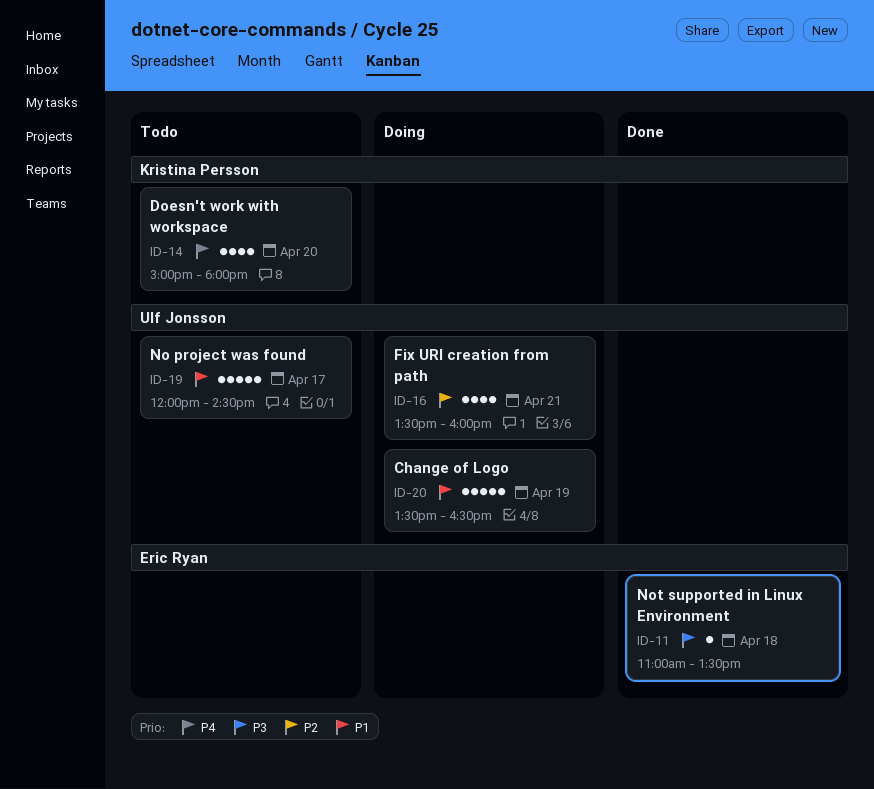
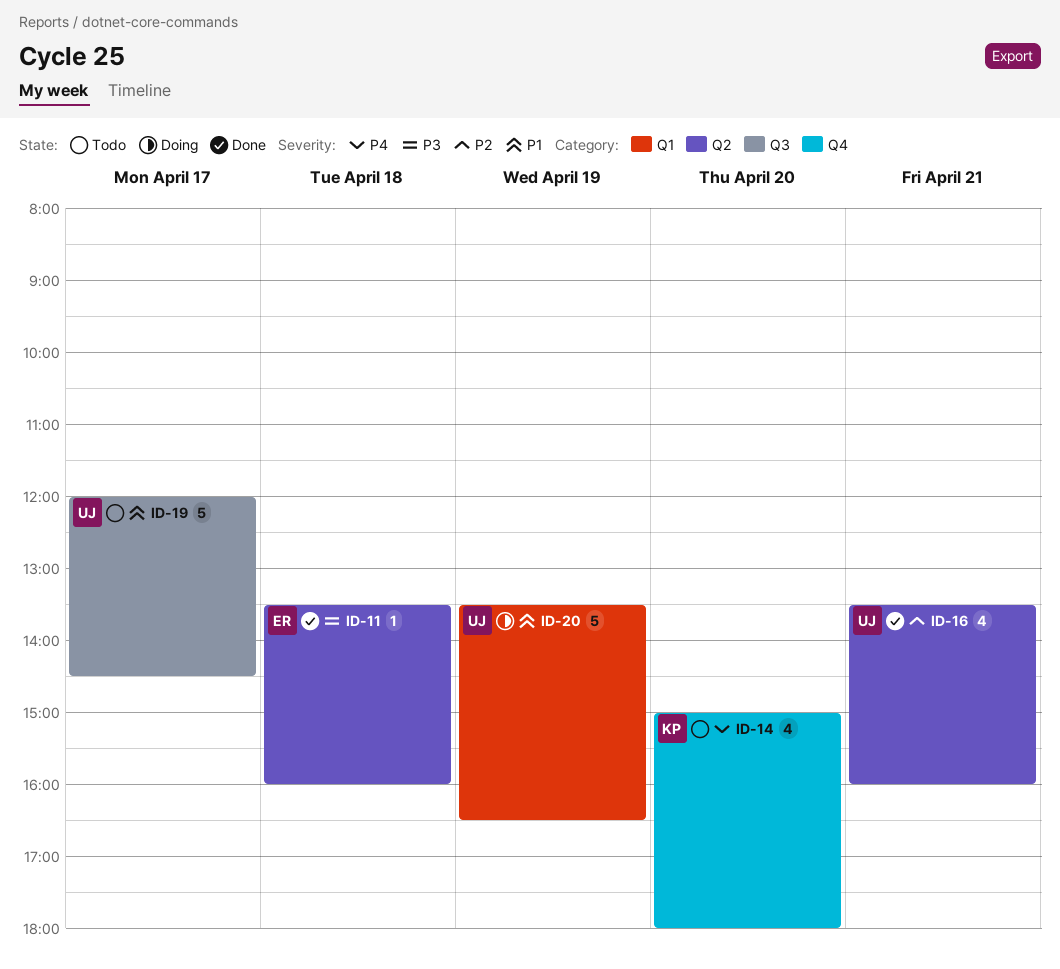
ID-11, begins: 11:00 -> 13:30
ID-11, ends: 13:30 -> 16:00
ID-16, status: Doing -> Done

